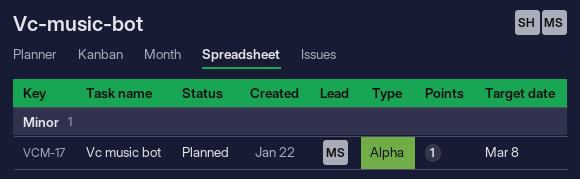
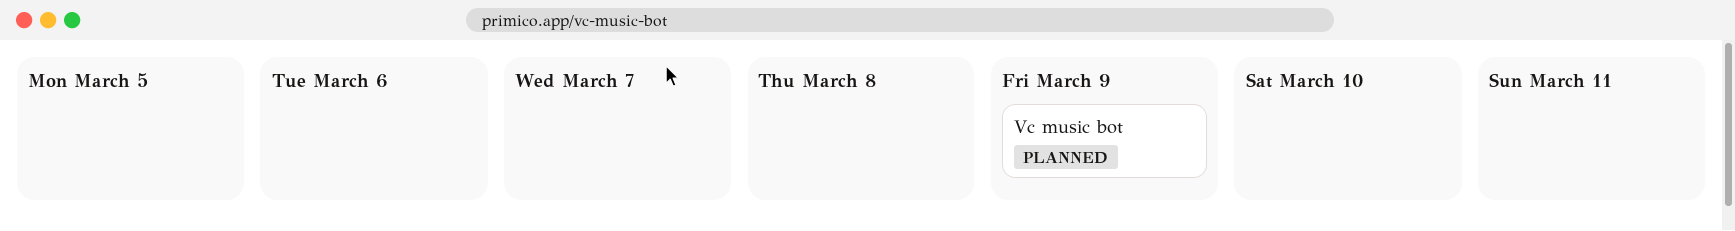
Vc music bot, due: Mar 8 -> Mar 9

